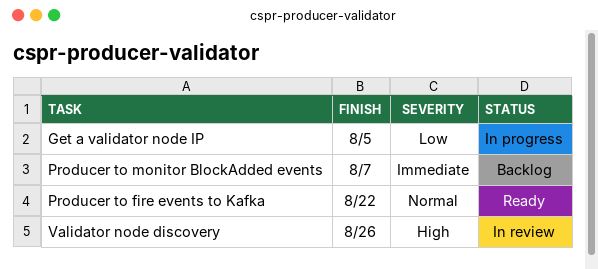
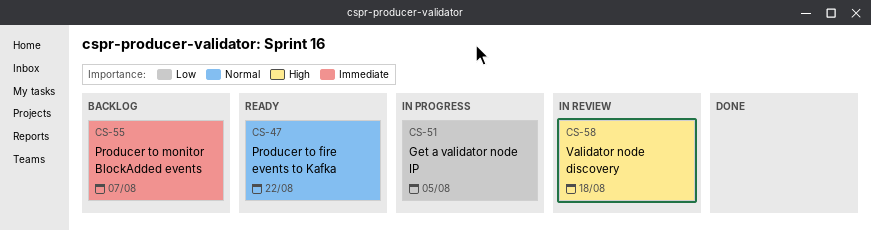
Validator node discovery, due: Aug 26 -> Aug 18

